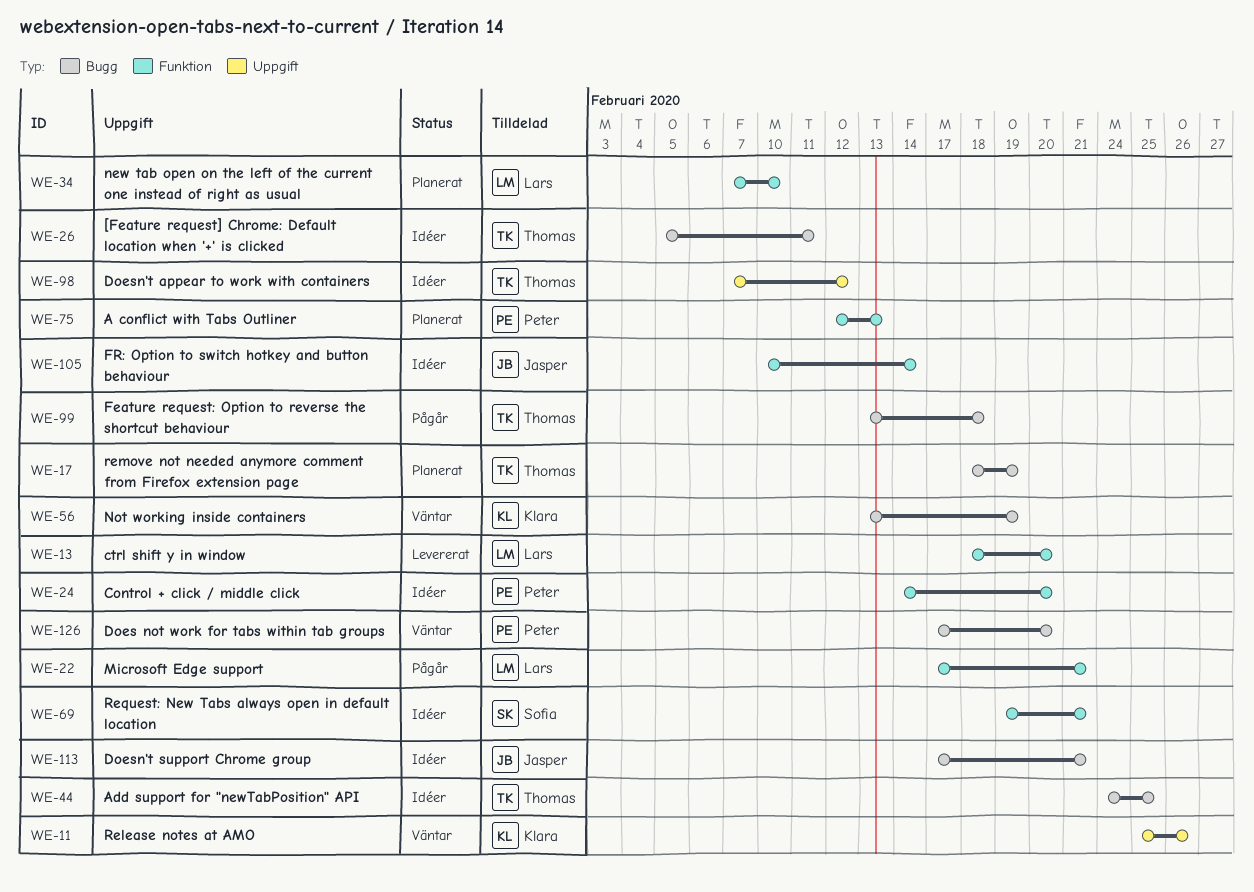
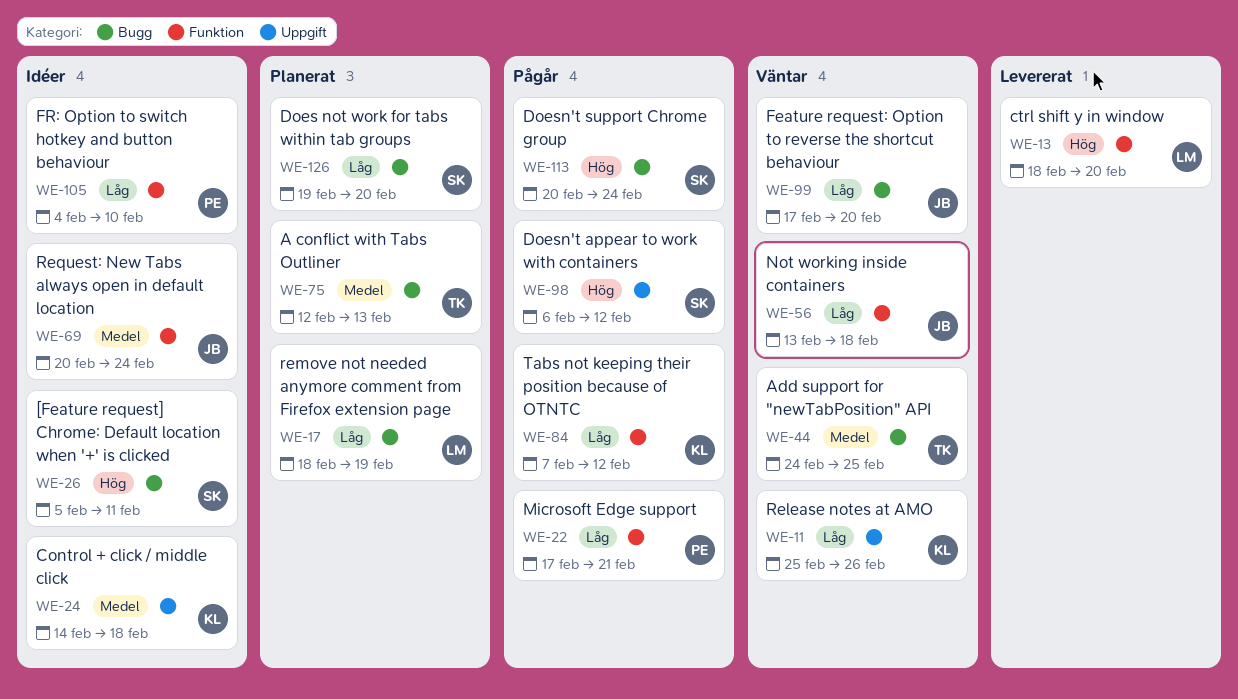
WE-17, owner: Thomas -> Lars
WE-22, owner: Lars -> Peter
WE-24, owner: Peter -> Klara
WE-24, label: Funktion -> Uppgift
WE-24, due: Feb 20 -> Feb 18
WE-26, owner: Thomas -> Sofia
WE-34: present -> none
WE-44, status: Idéer -> Väntar
WE-56, owner: Klara -> Jasper
WE-56, label: Bugg -> Funktion
WE-56, due: Feb 19 -> Feb 18
WE-69, owner: Sofia -> Jasper
WE-69, start: Feb 19 -> Feb 20
WE-69, due: Feb 21 -> Feb 24
WE-75, owner: Peter -> Thomas
WE-75, label: Funktion -> Bugg
WE-84: none -> present
WE-98, status: Idéer -> Pågår
WE-98, owner: Thomas -> Sofia
WE-98, start: Feb 7 -> Feb 6
WE-99, status: Pågår -> Väntar
WE-99, owner: Thomas -> Jasper
WE-99, start: Feb 13 -> Feb 17
WE-99, due: Feb 18 -> Feb 20
WE-105, owner: Jasper -> Peter
WE-105, start: Feb 10 -> Feb 4
WE-105, due: Feb 14 -> Feb 10
WE-113, status: Idéer -> Pågår
WE-113, owner: Jasper -> Sofia
WE-113, start: Feb 17 -> Feb 20
WE-113, due: Feb 21 -> Feb 24
WE-126, status: Väntar -> Planerat
WE-126, owner: Peter -> Sofia
WE-126, start: Feb 17 -> Feb 19

